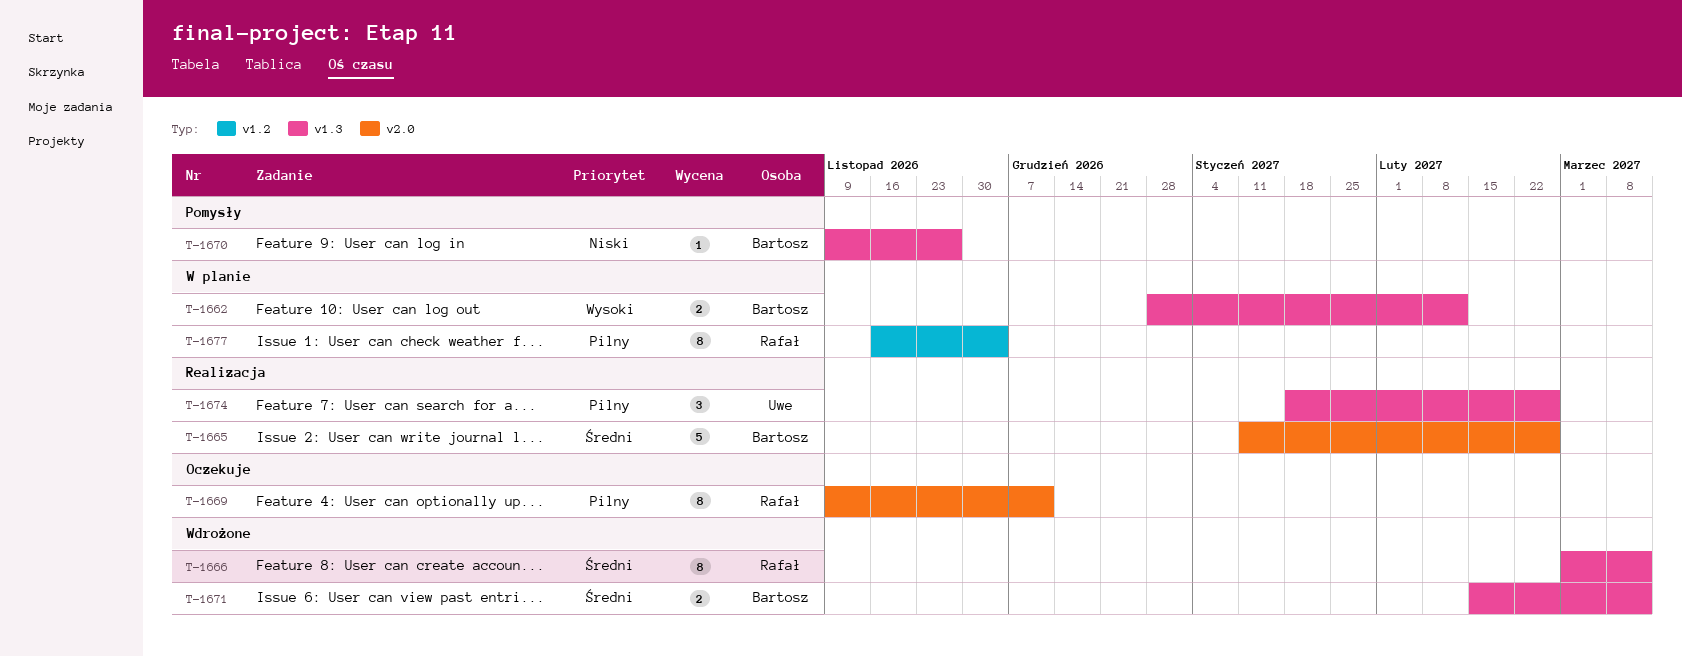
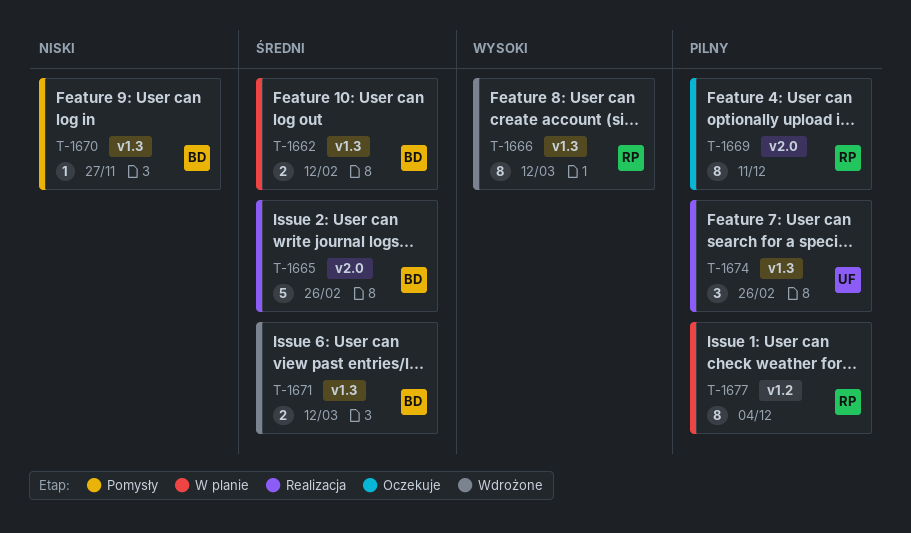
T-1662, priority: Wysoki -> Średni
T-1666, priority: Średni -> Wysoki

